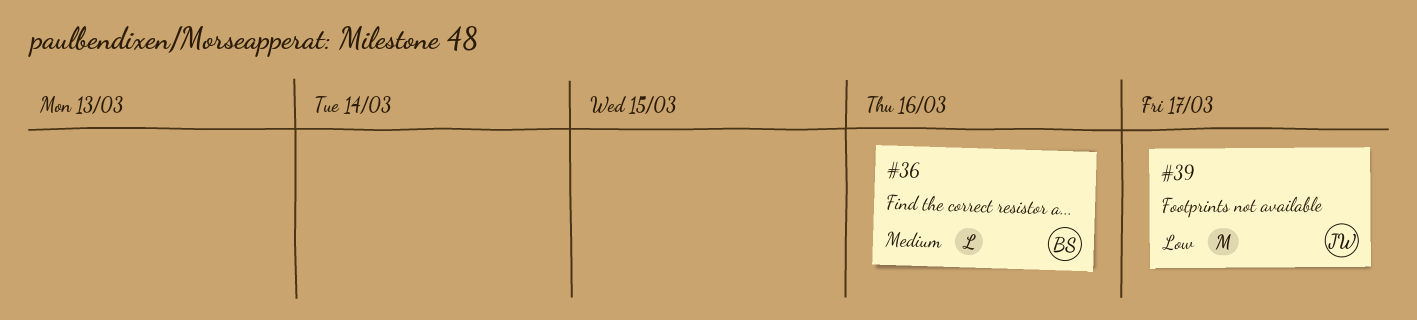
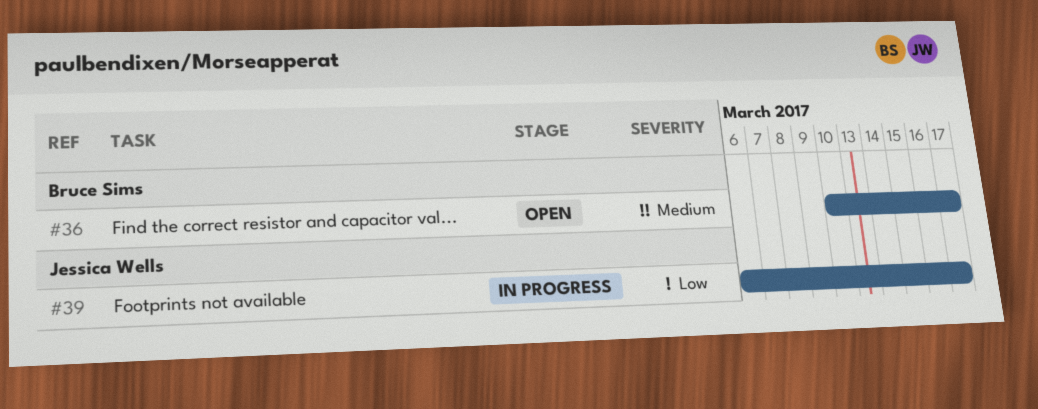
#36, due: Mar 16 -> Mar 17

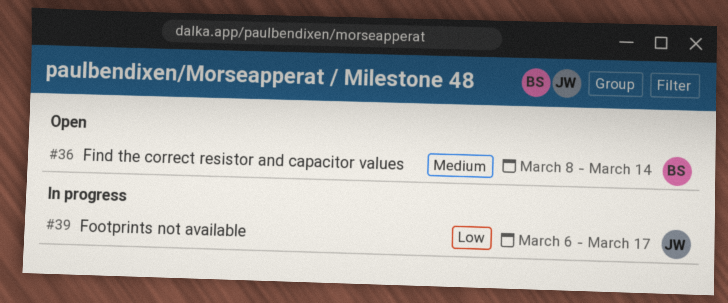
#36, start: Mar 10 -> Mar 8
#36, due: Mar 17 -> Mar 14

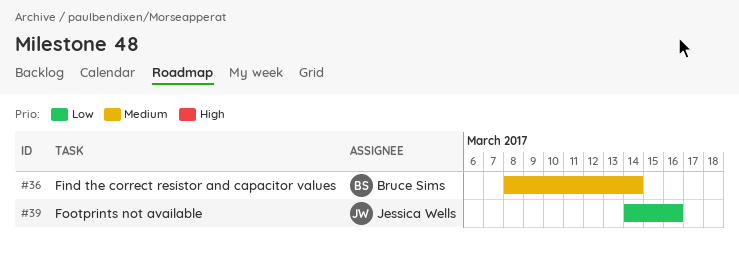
#39, start: Mar 6 -> Mar 14
#39, due: Mar 17 -> Mar 16

